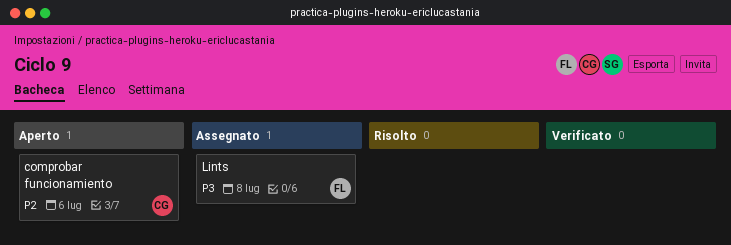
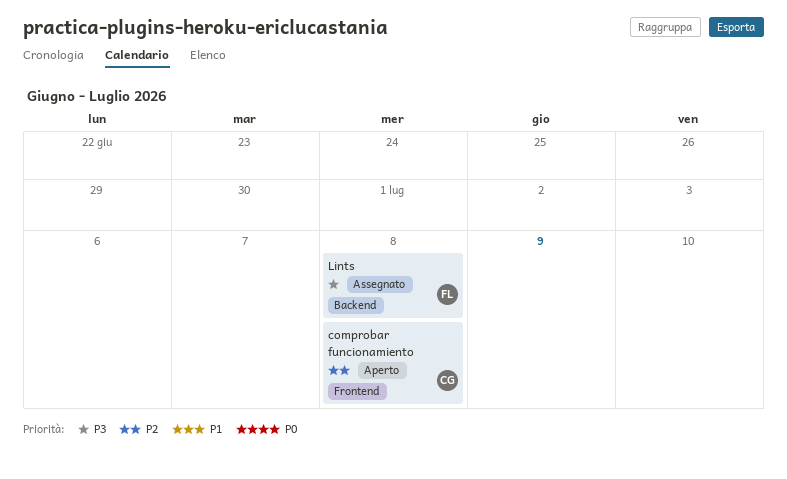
comprobar funcionamiento, due: Jul 6 -> Jul 8

